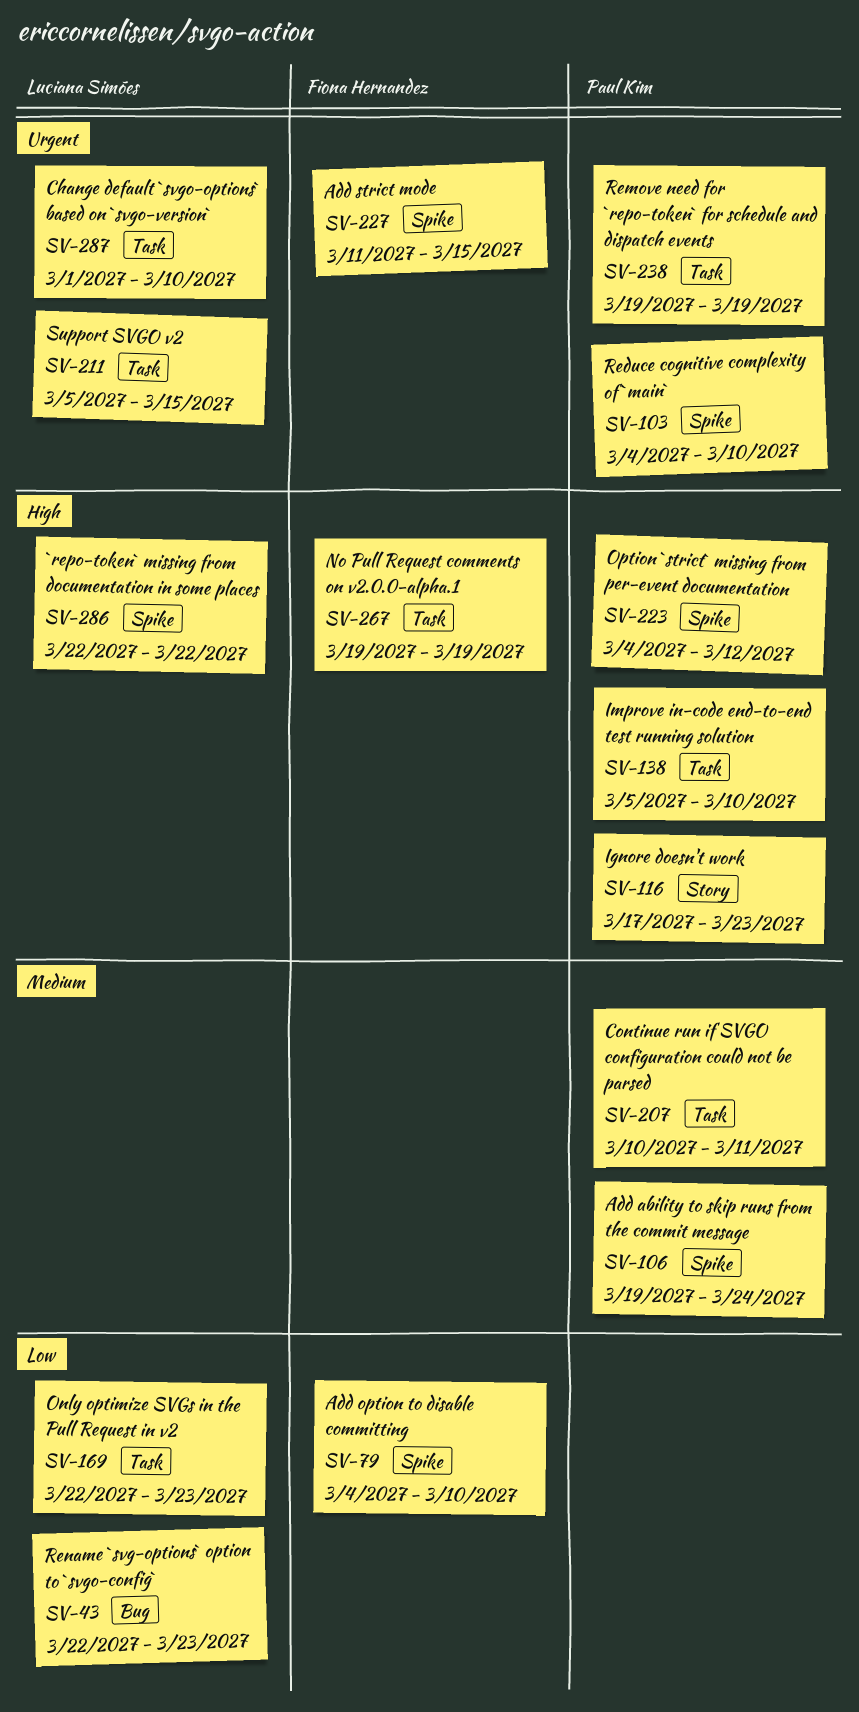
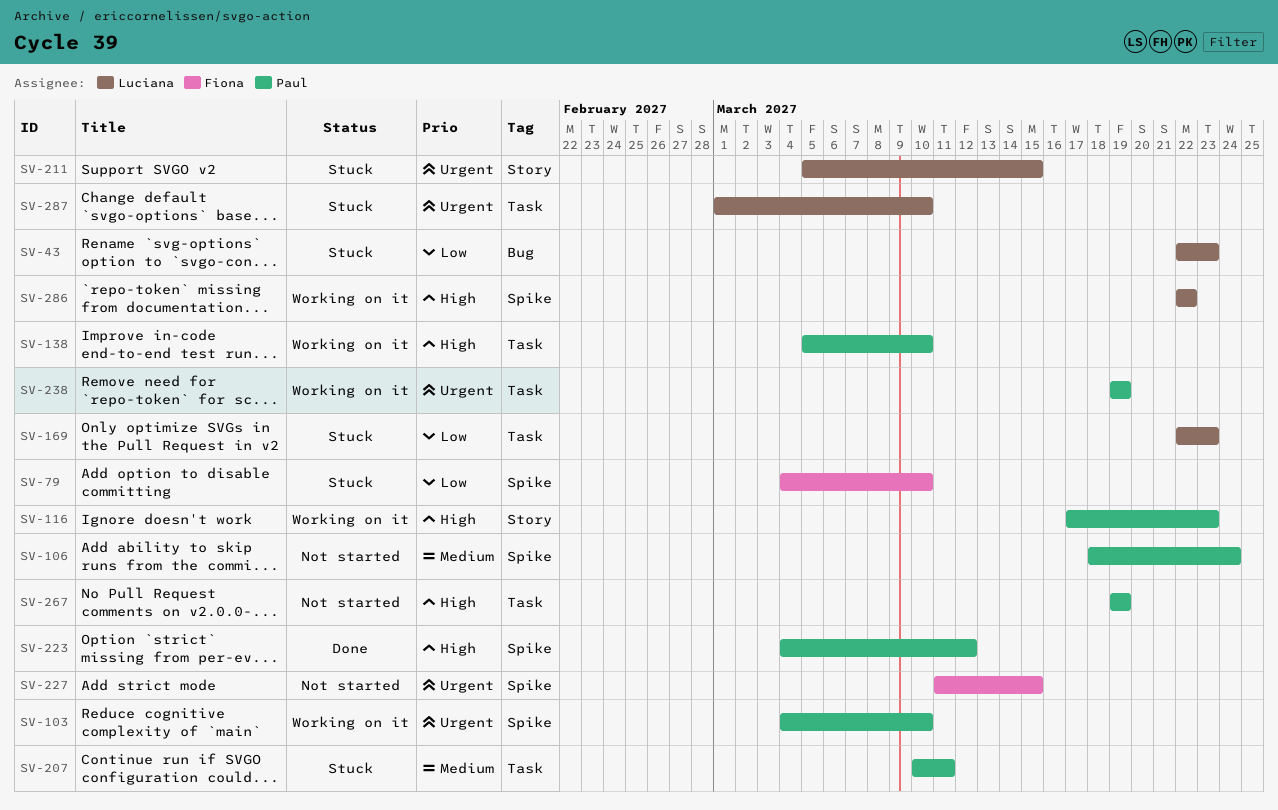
SV-106, start: Mar 19 -> Mar 18
SV-211, label: Task -> Story
SV-267, owner: Fiona Hernandez -> Paul Kim

